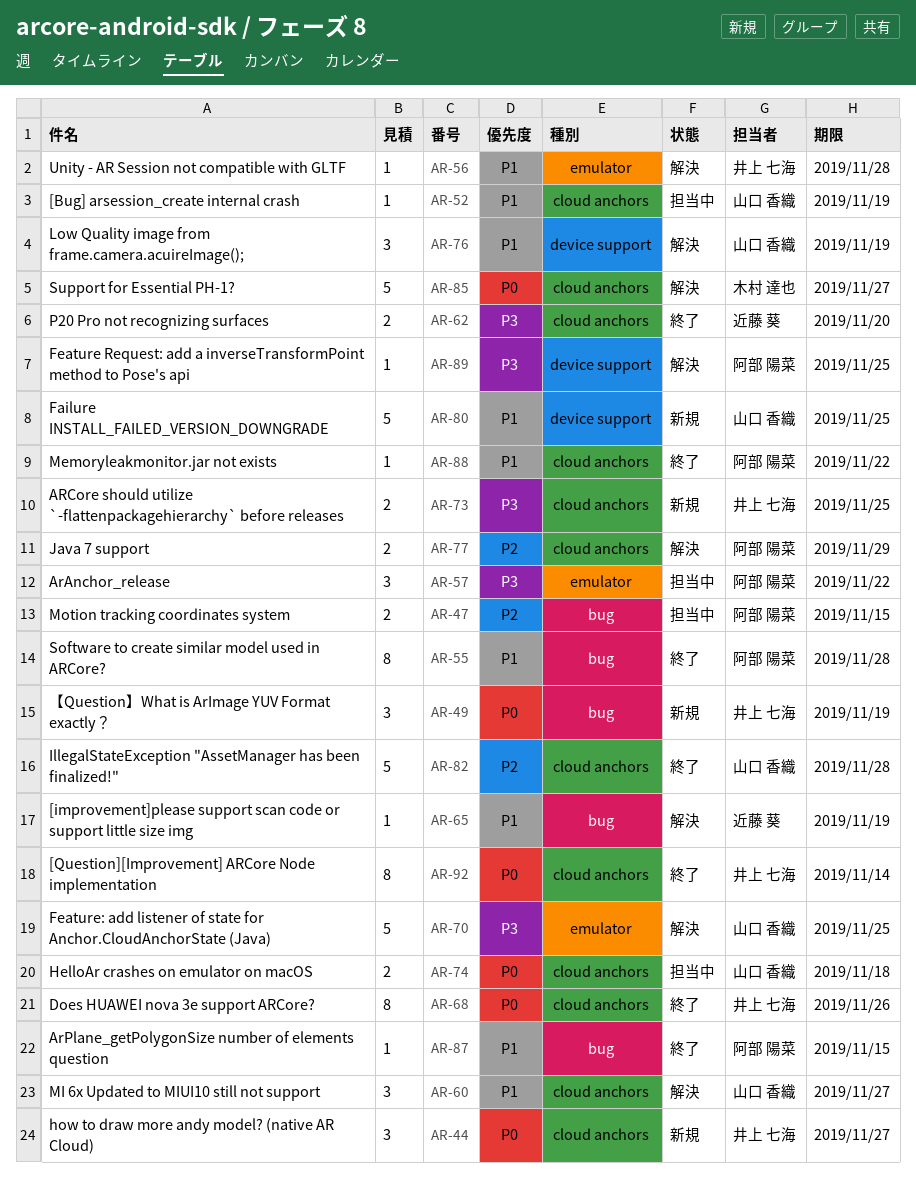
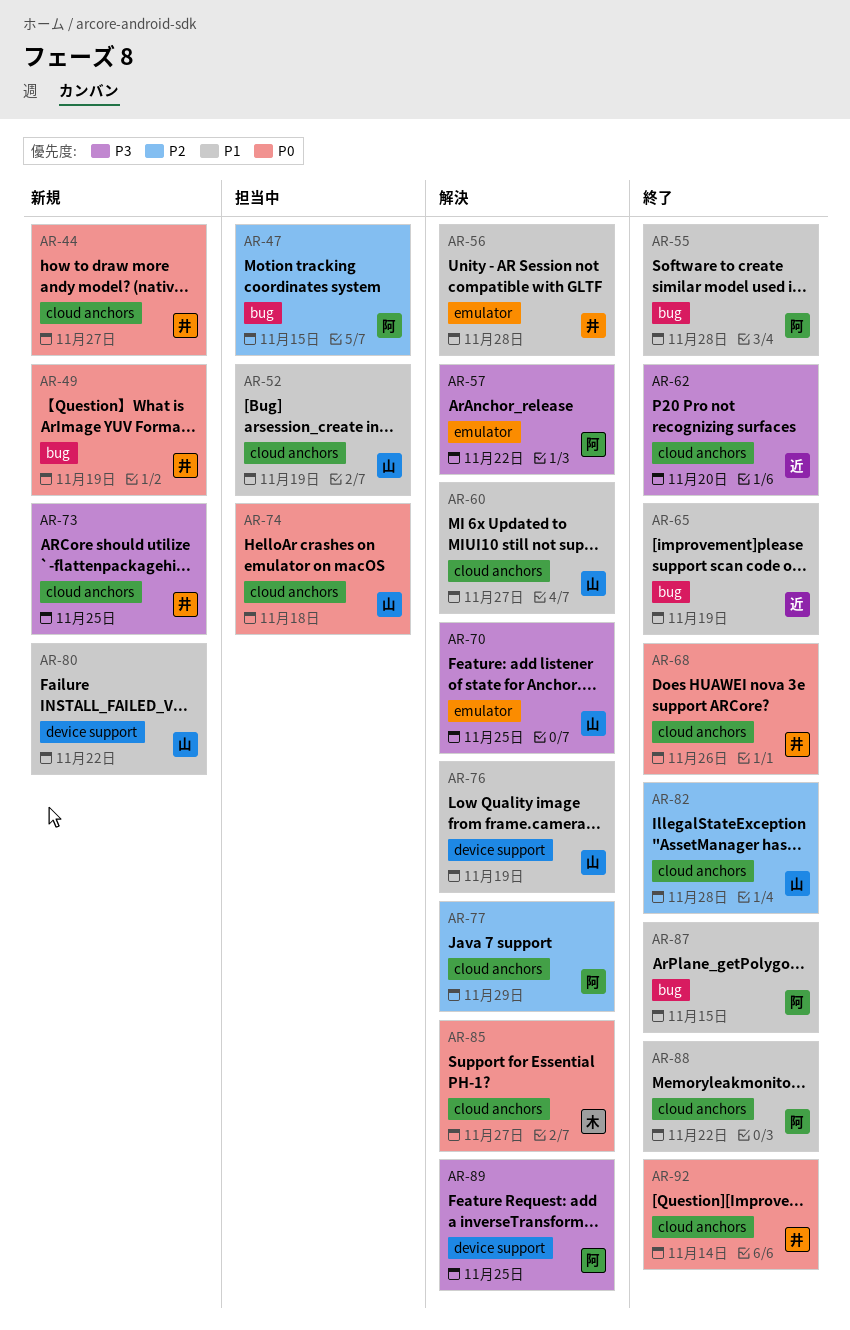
AR-57, status: 担当中 -> 解決
AR-65, status: 解決 -> 終了
AR-80, due: Nov 25 -> Nov 22

